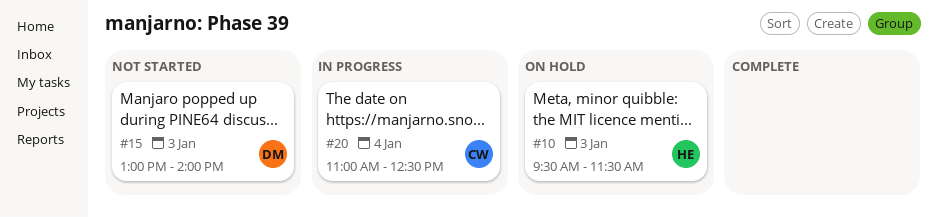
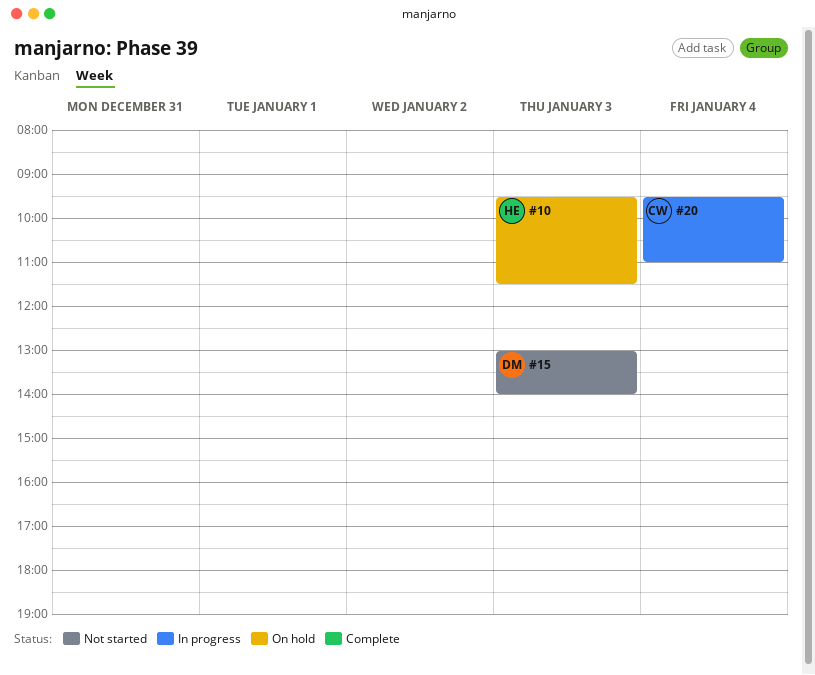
#20, begins: 11:00 -> 09:30
#20, ends: 12:30 -> 11:00

